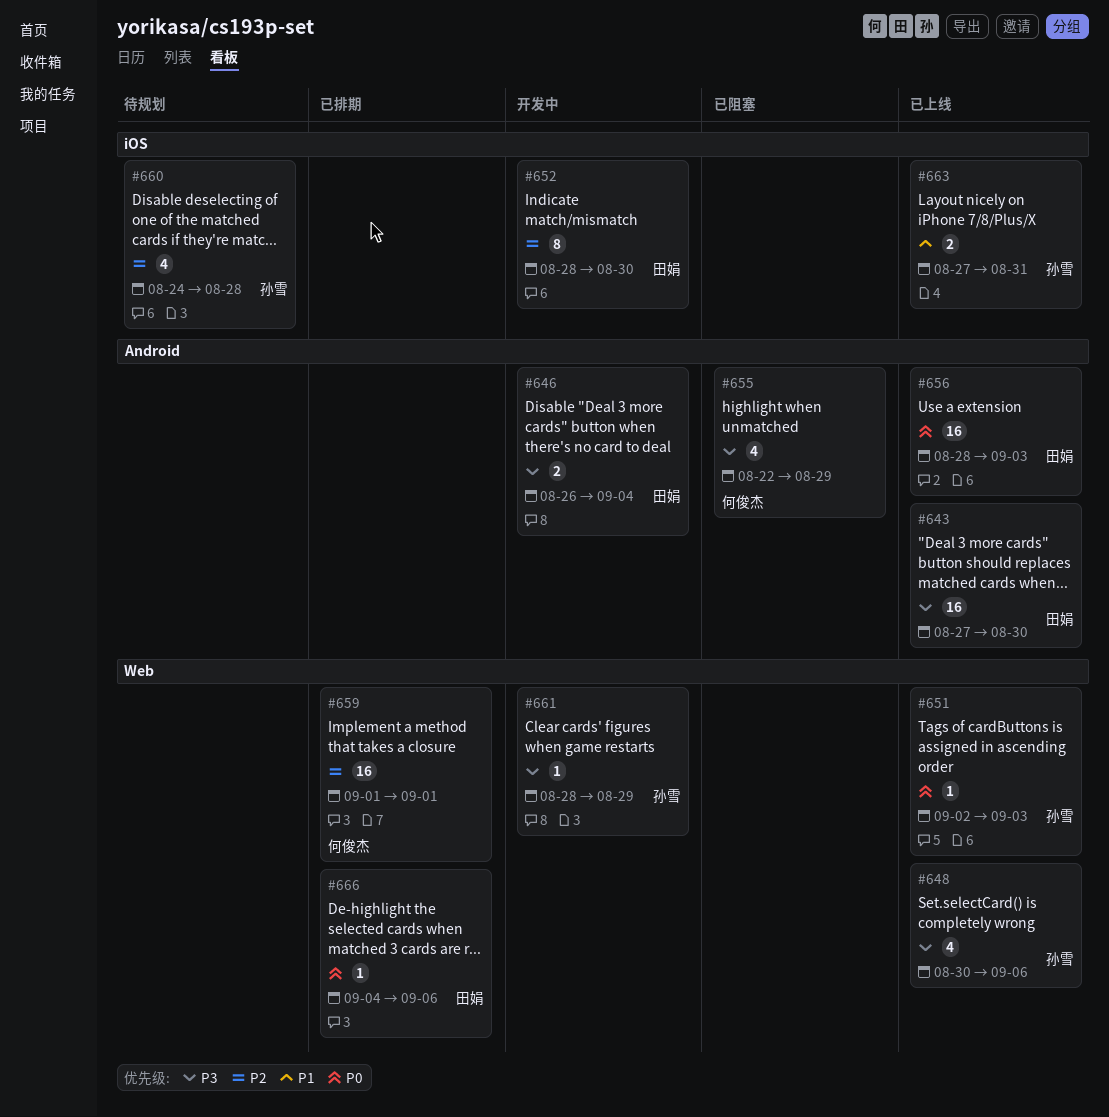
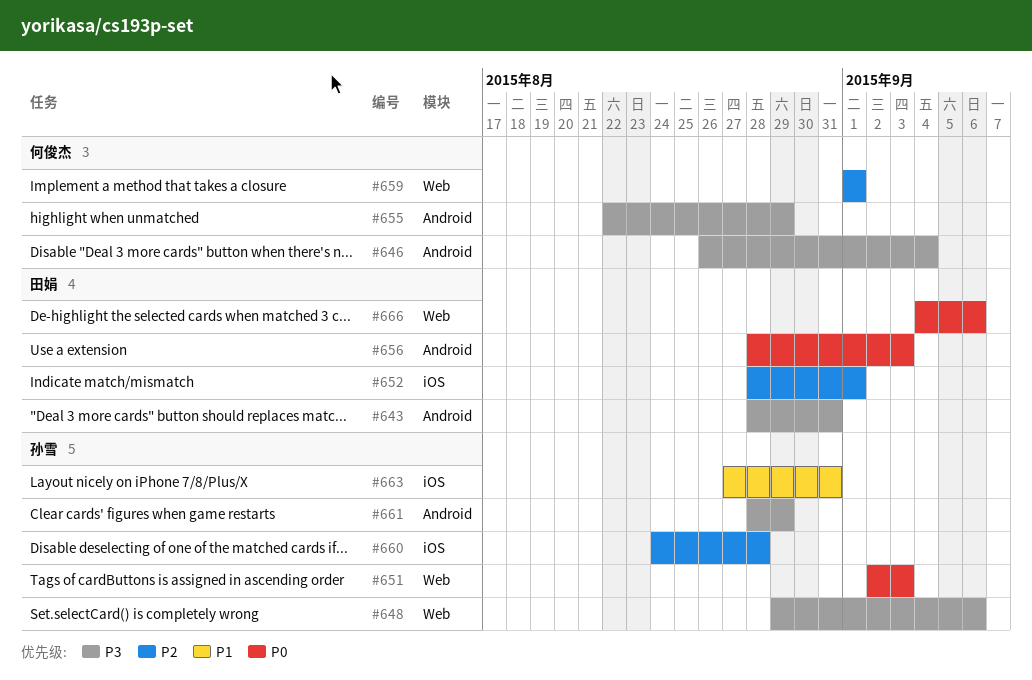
#643, start: Aug 27 -> Aug 28
#643, due: Aug 30 -> Aug 31
#646, owner: 田娟 -> 何俊杰
#648, start: Aug 30 -> Aug 29
#652, due: Aug 30 -> Sep 1
#661, label: Web -> Android

